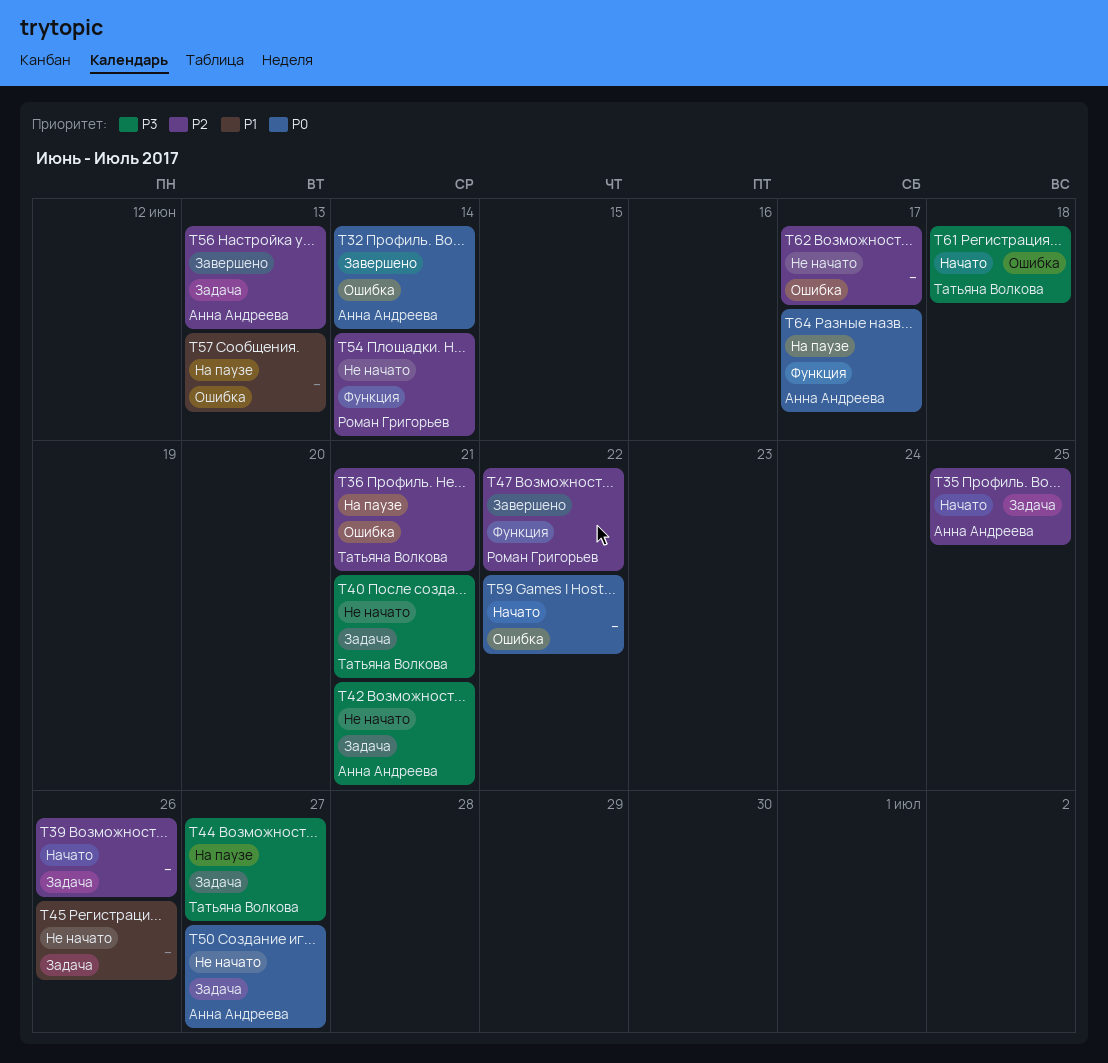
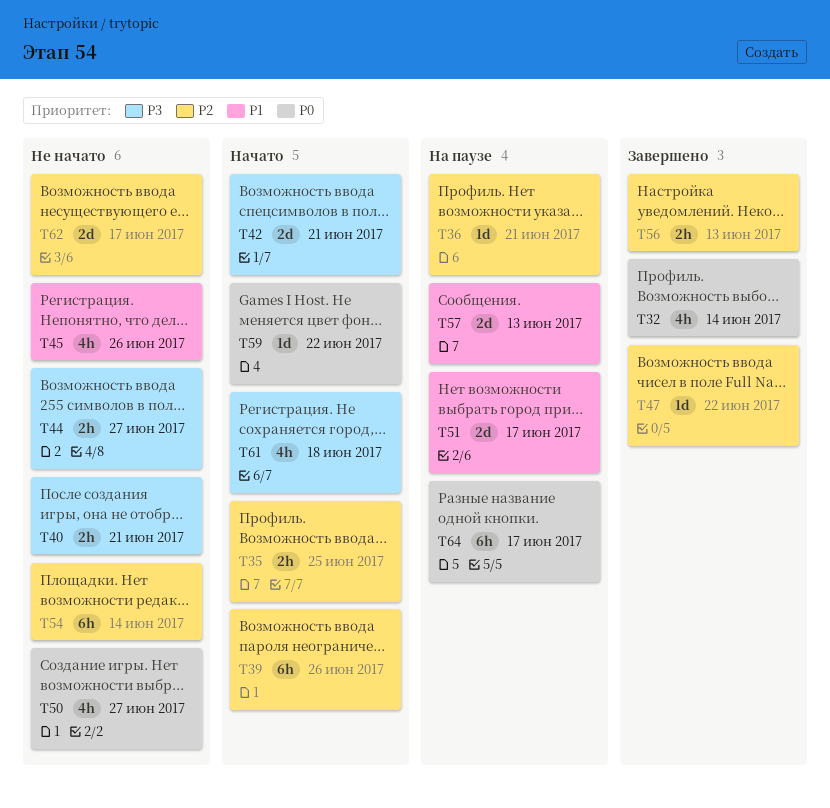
T42, status: Не начато -> Начато
T44, status: На паузе -> Не начато
T51: none -> present

